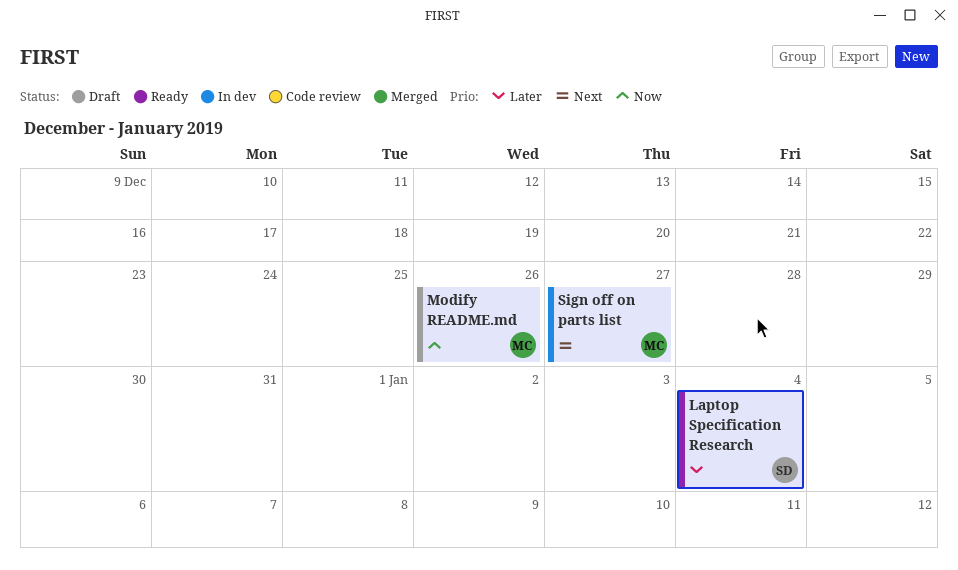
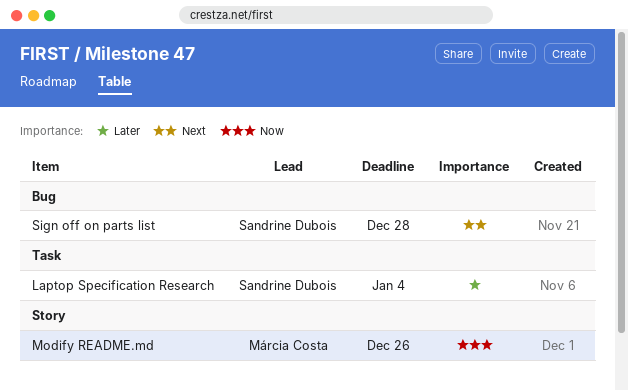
Sign off on parts list, owner: Márcia Costa -> Sandrine Dubois
Sign off on parts list, due: Dec 27 -> Dec 28

